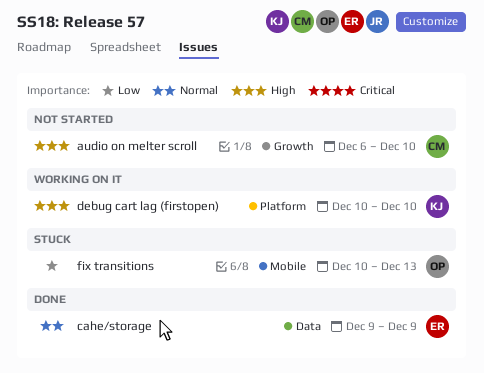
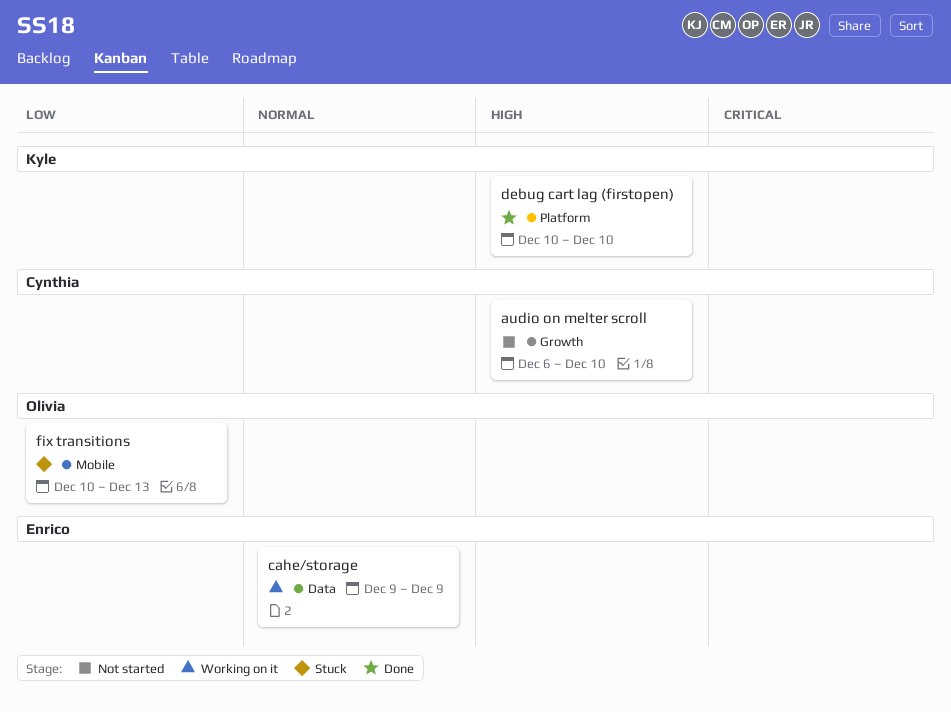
cahe/storage, status: Done -> Working on it
debug cart lag (firstopen), status: Working on it -> Done

